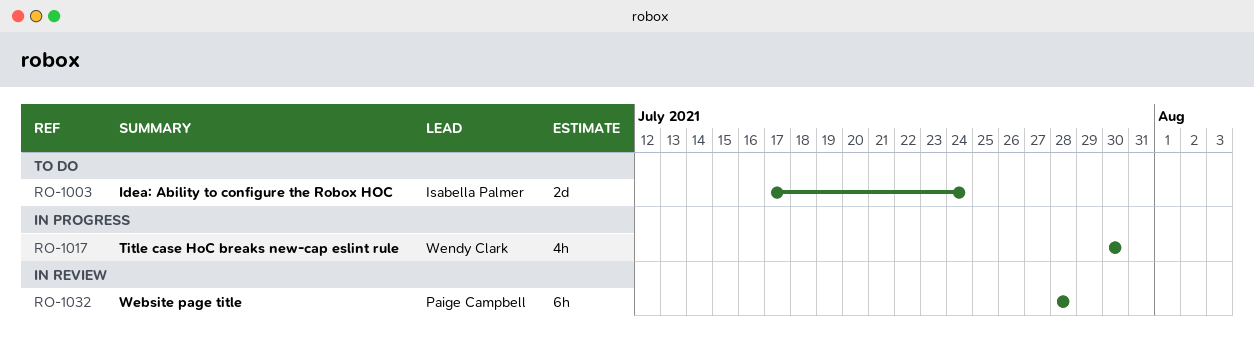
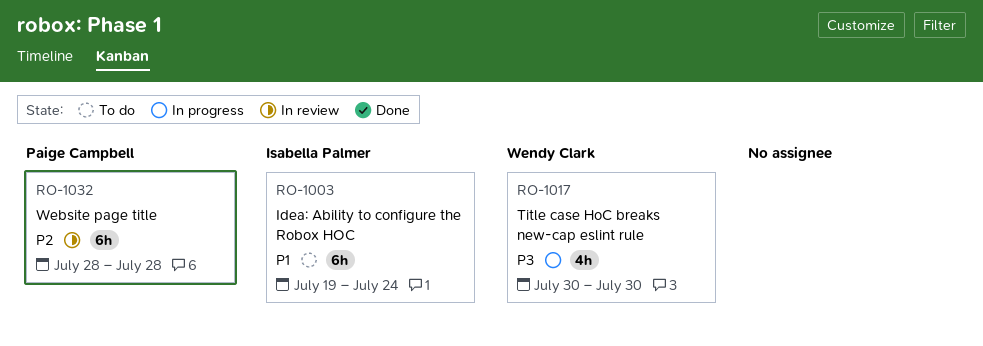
RO-1003, estimate: 2d -> 6h
RO-1003, start: Jul 17 -> Jul 19

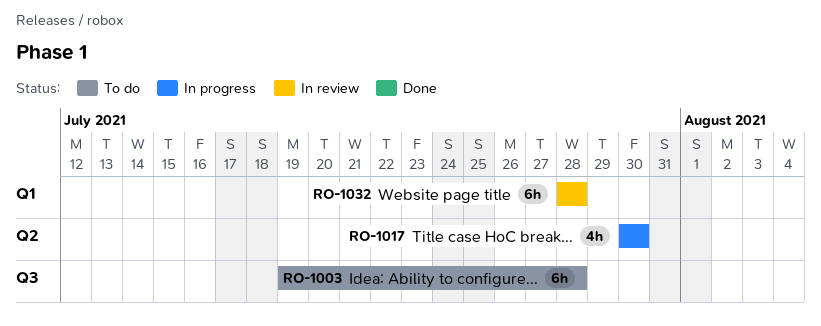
RO-1003, due: Jul 24 -> Jul 28

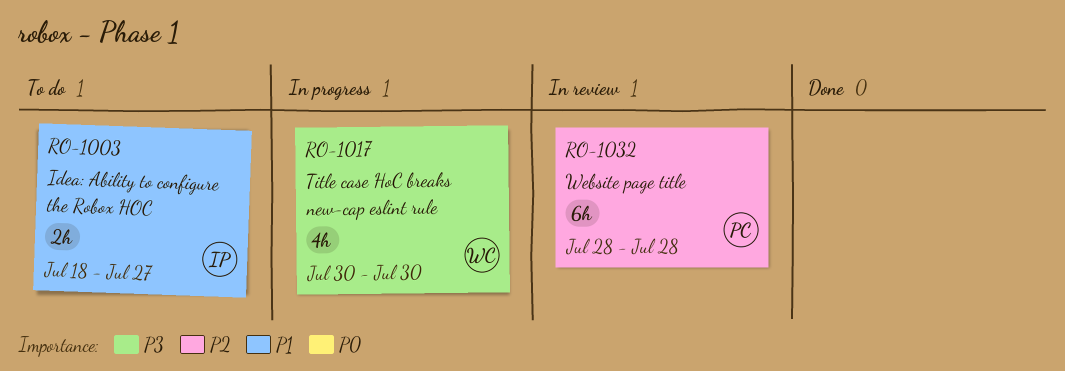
RO-1003, estimate: 6h -> 2h
RO-1003, start: Jul 19 -> Jul 18
RO-1003, due: Jul 28 -> Jul 27

